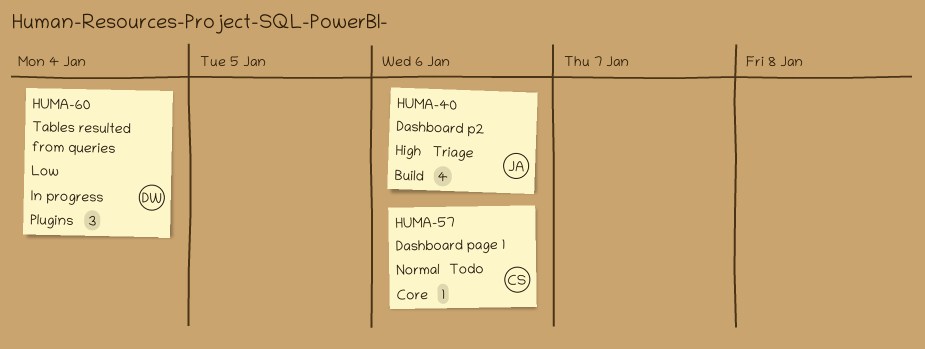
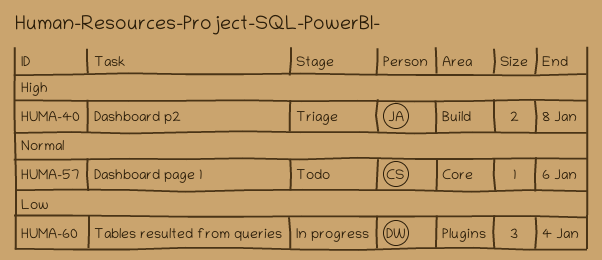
HUMA-40, estimate: 4 -> 2
HUMA-40, due: Jan 6 -> Jan 8

